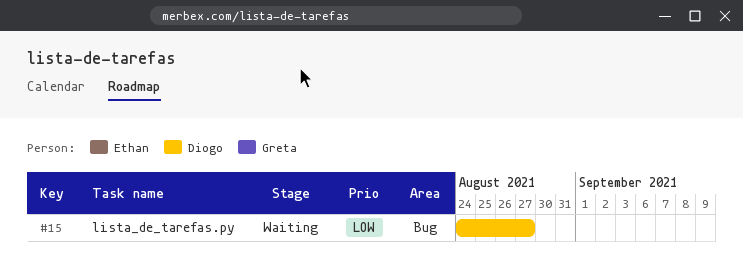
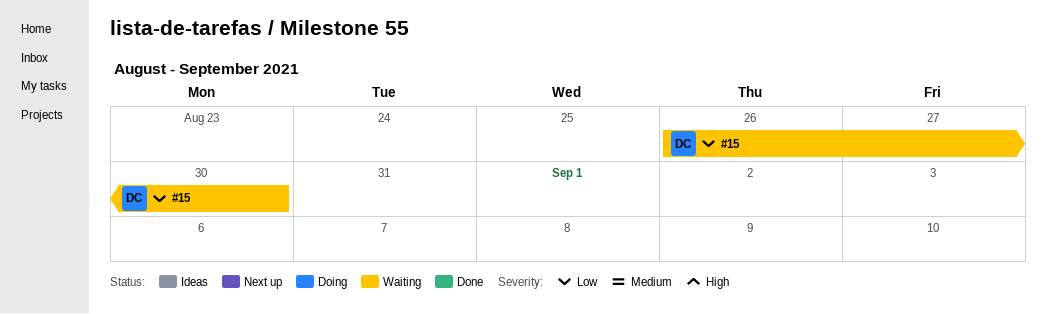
#15, start: Aug 24 -> Aug 26
#15, due: Aug 27 -> Aug 30

